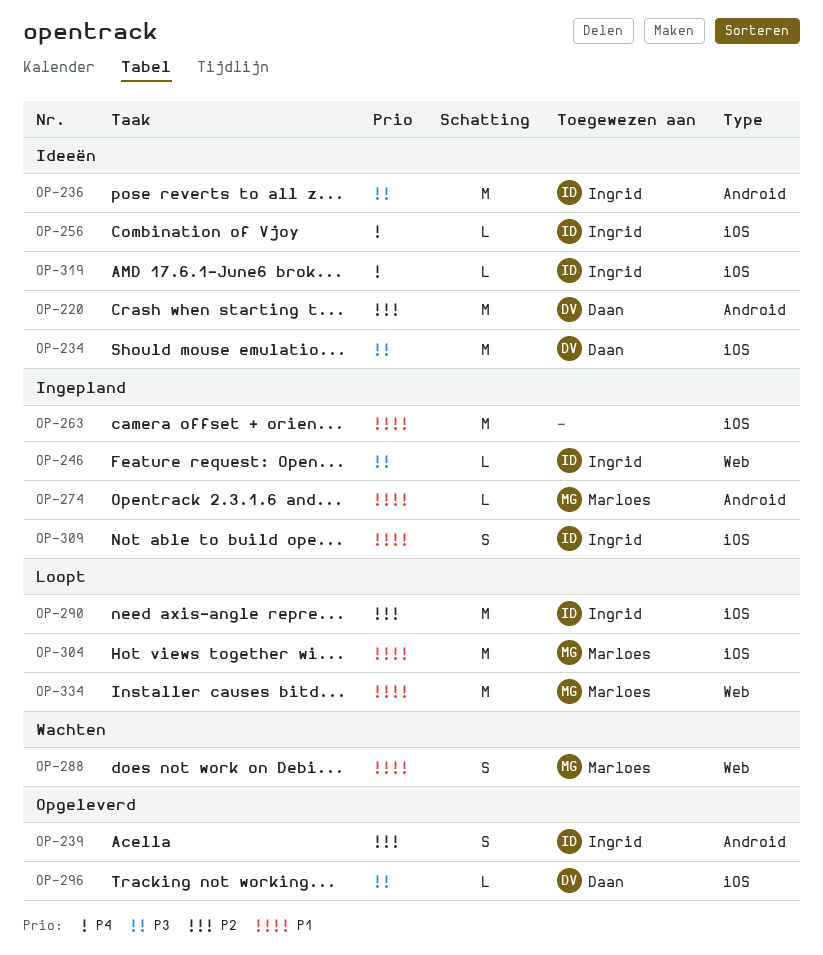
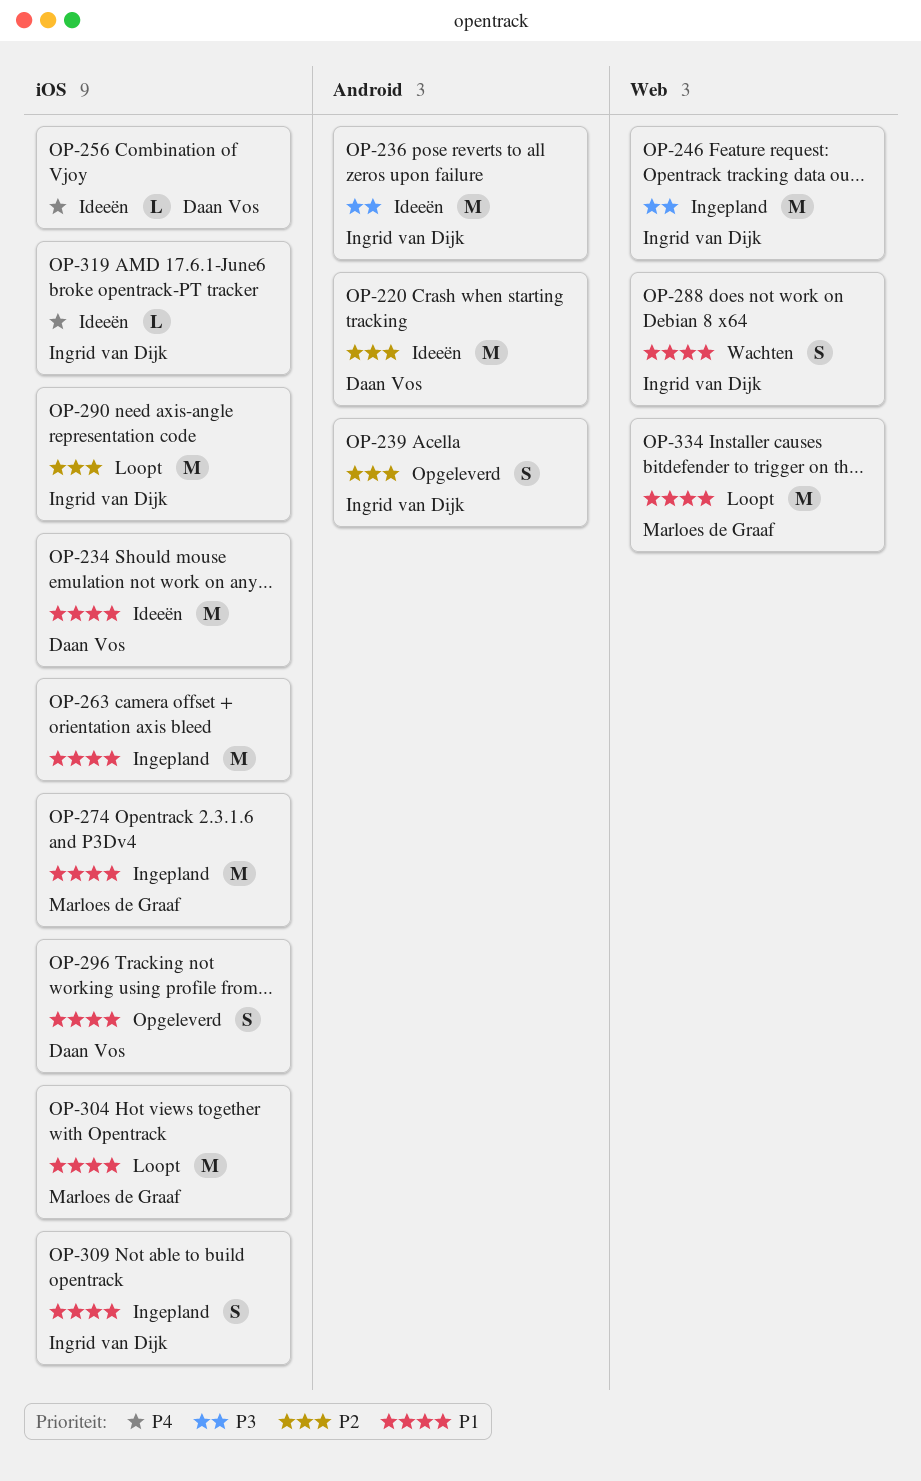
OP-234, priority: P3 -> P1
OP-246, estimate: L -> M
OP-256, owner: Ingrid van Dijk -> Daan Vos
OP-274, label: Android -> iOS
OP-274, estimate: L -> M
OP-288, owner: Marloes de Graaf -> Ingrid van Dijk
OP-296, priority: P3 -> P1
OP-296, estimate: L -> S

